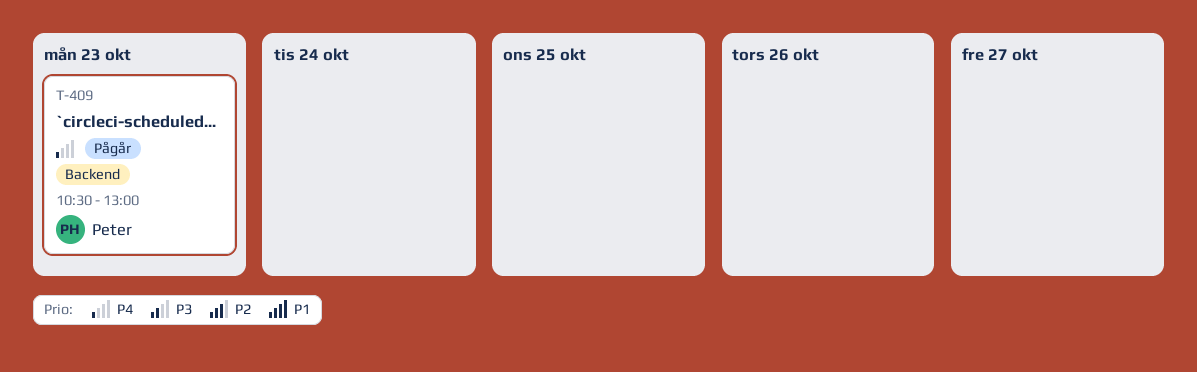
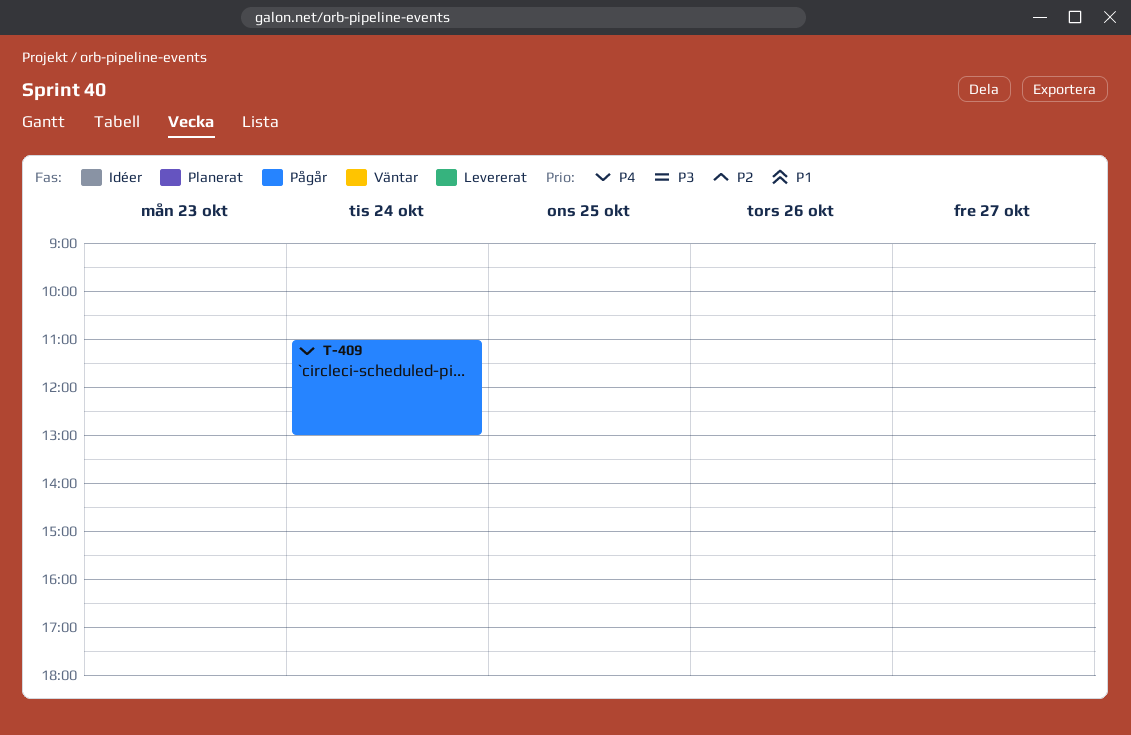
T-409, day: Oct 23 -> Oct 24
T-409, begins: 10:30 -> 11:00

